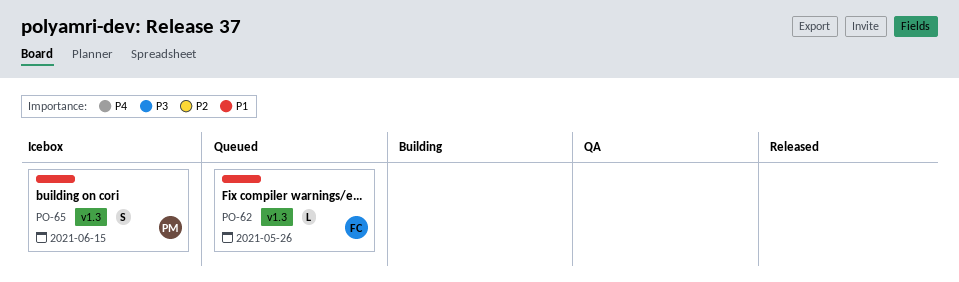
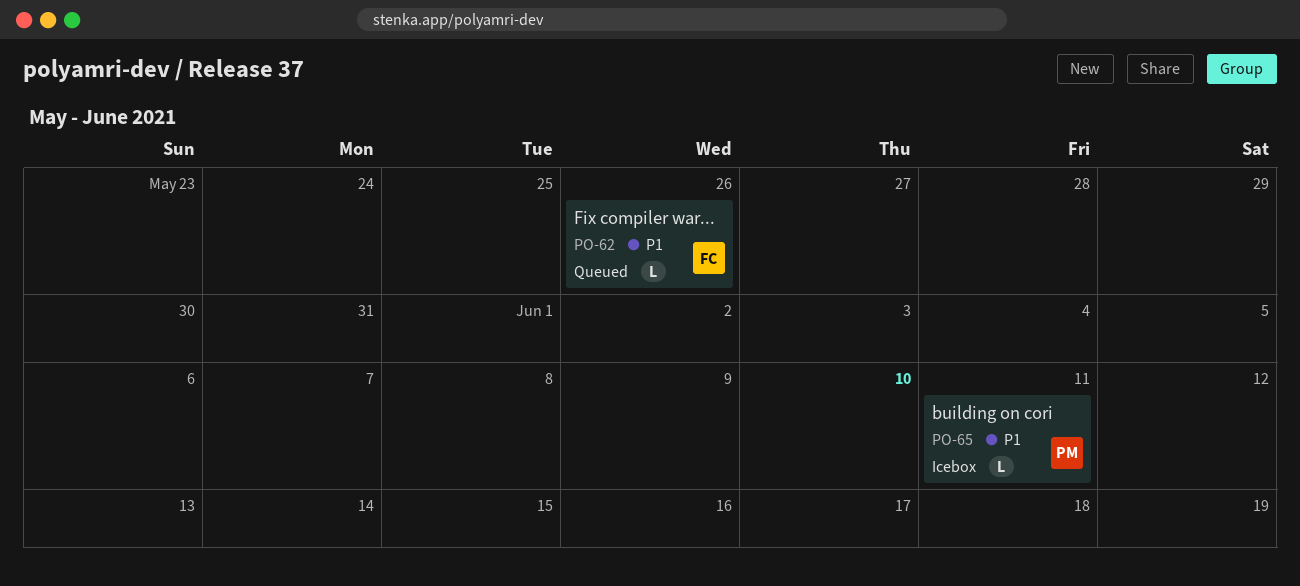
PO-65, estimate: S -> L
PO-65, due: Jun 15 -> Jun 11

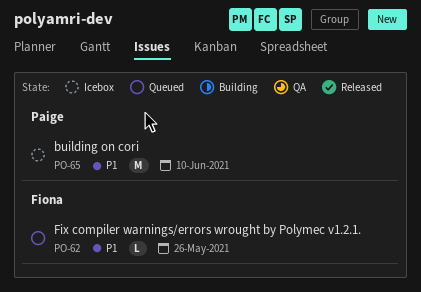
PO-65, estimate: L -> M
PO-65, due: Jun 11 -> Jun 10

